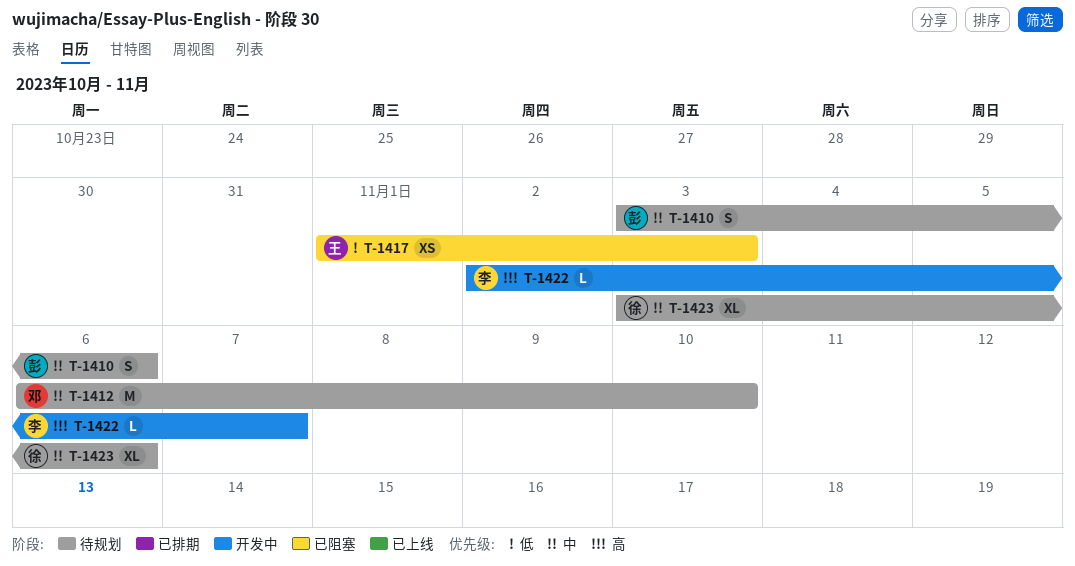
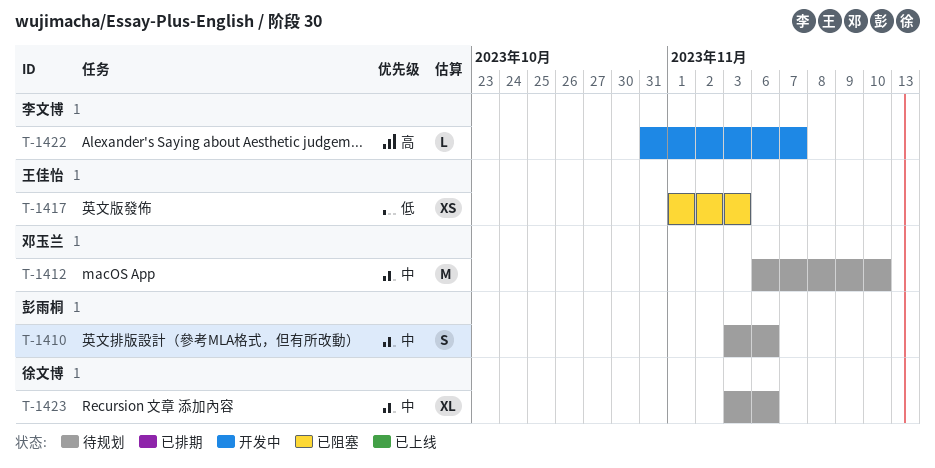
T-1422, start: Nov 2 -> Oct 31

